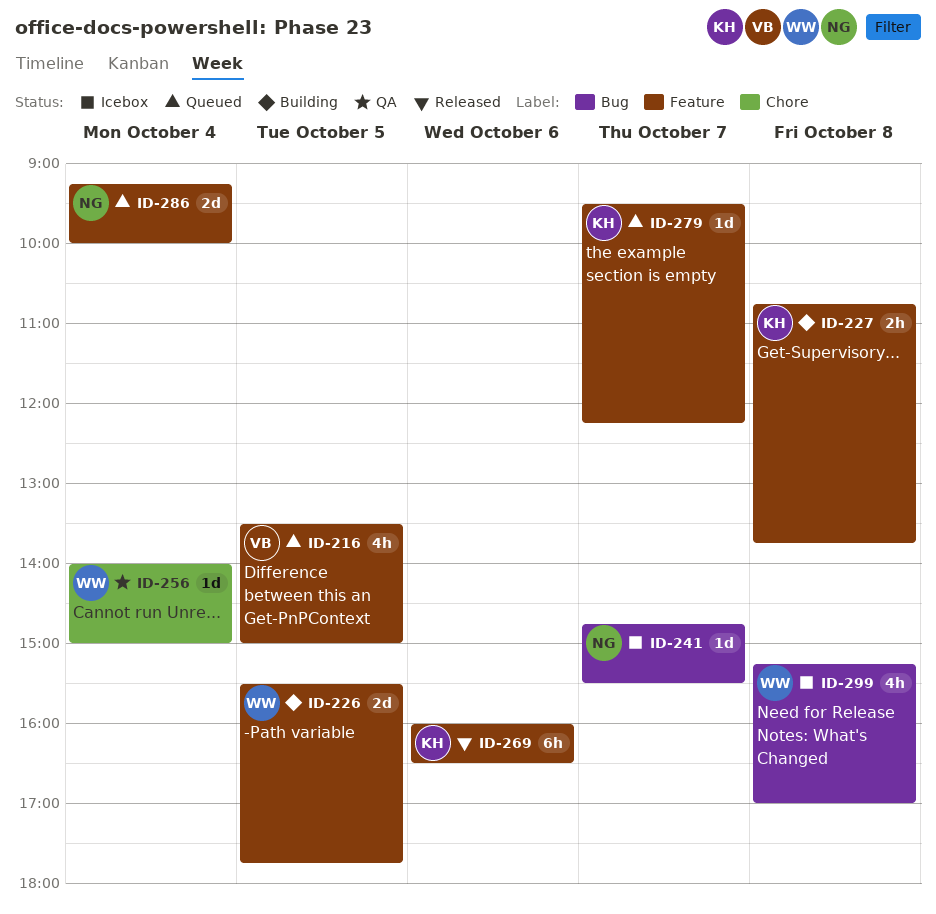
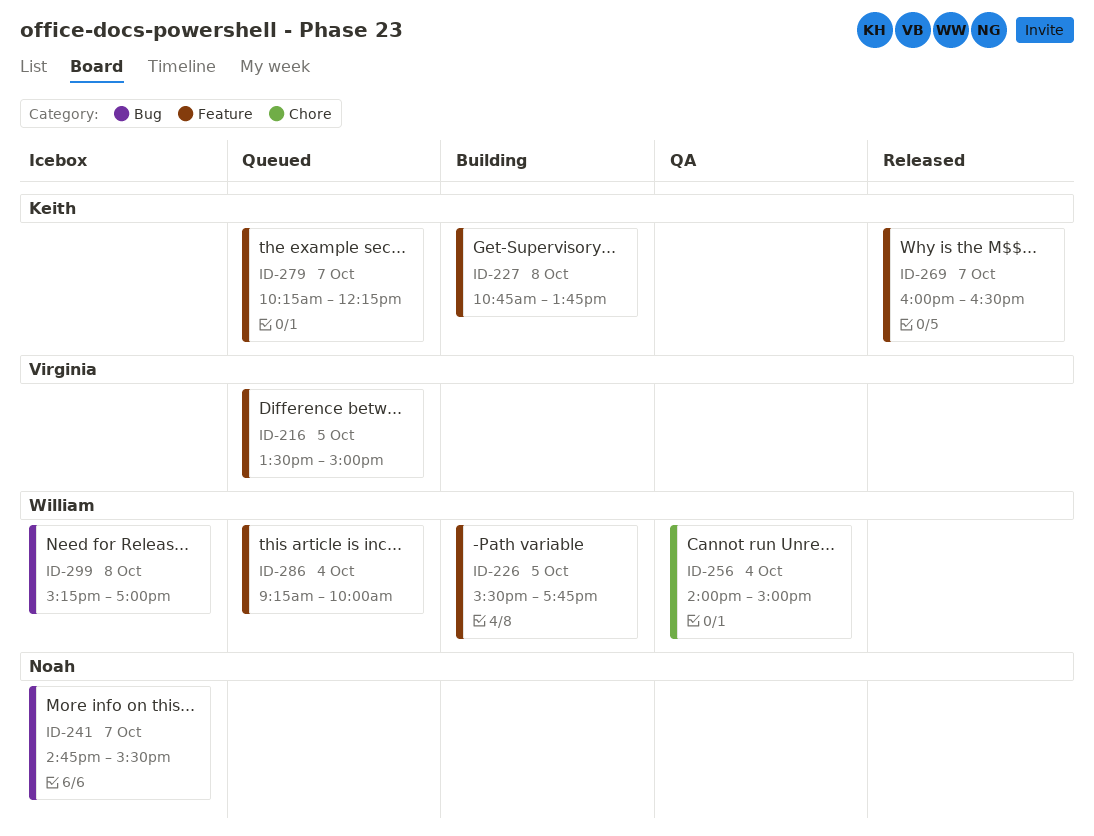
ID-269, day: Oct 6 -> Oct 7
ID-279, begins: 09:30 -> 10:15
ID-286, owner: Noah -> William

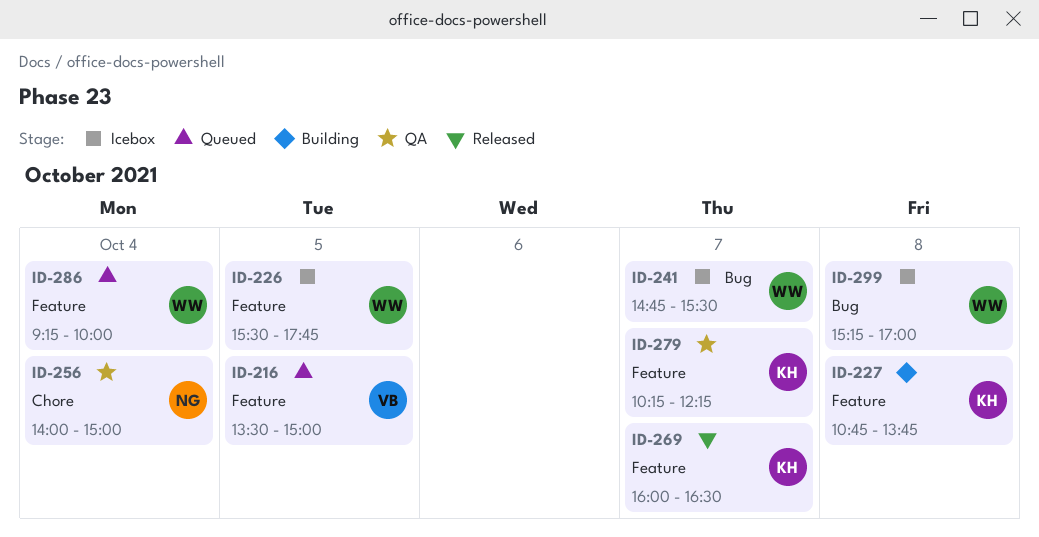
ID-226, status: Building -> Icebox
ID-241, owner: Noah -> William
ID-256, owner: William -> Noah
ID-279, status: Queued -> QA

